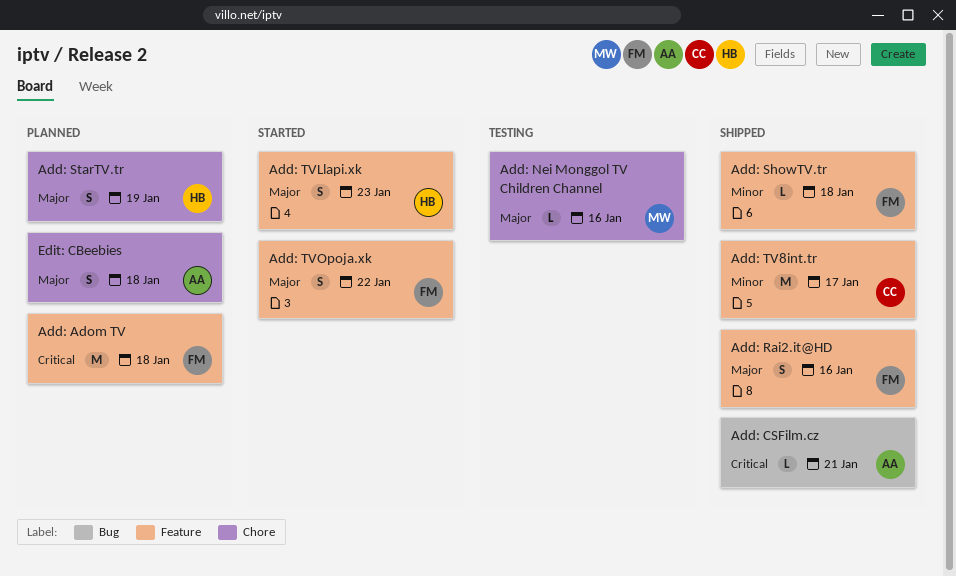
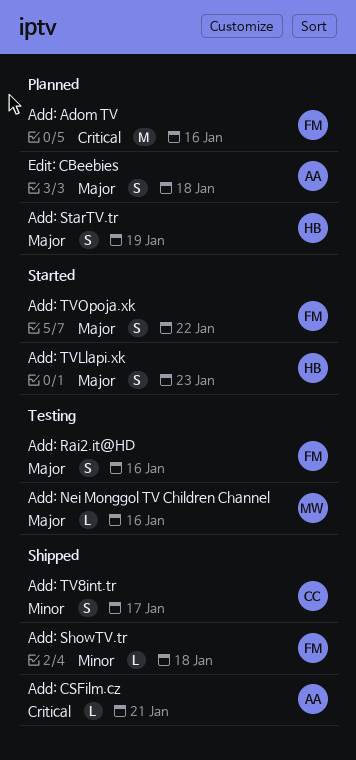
Add: Adom TV, due: Jan 18 -> Jan 16
Add: Rai2.it@HD, status: Shipped -> Testing
Add: TV8int.tr, estimate: M -> S

